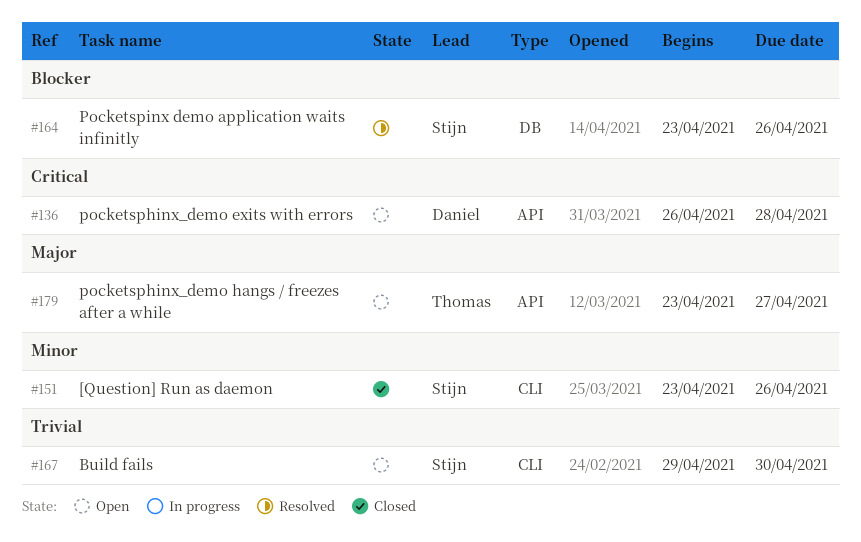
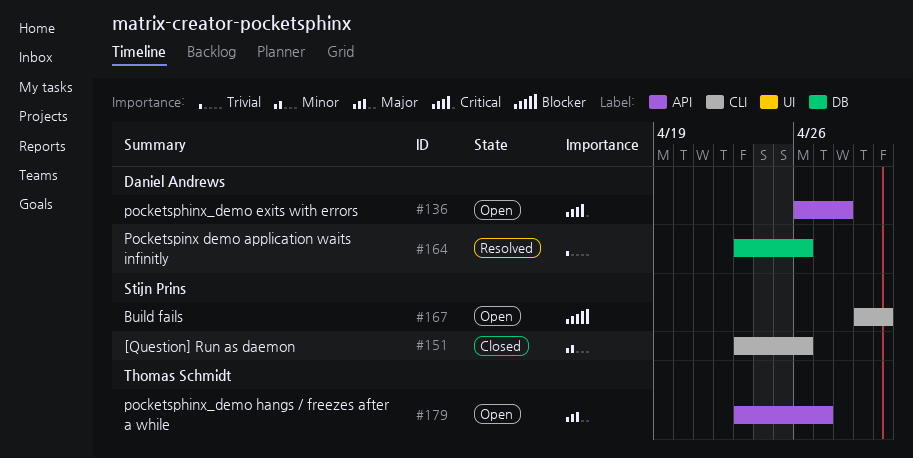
#164, owner: Stijn Prins -> Daniel Andrews
#164, priority: Blocker -> Trivial
#167, priority: Trivial -> Blocker

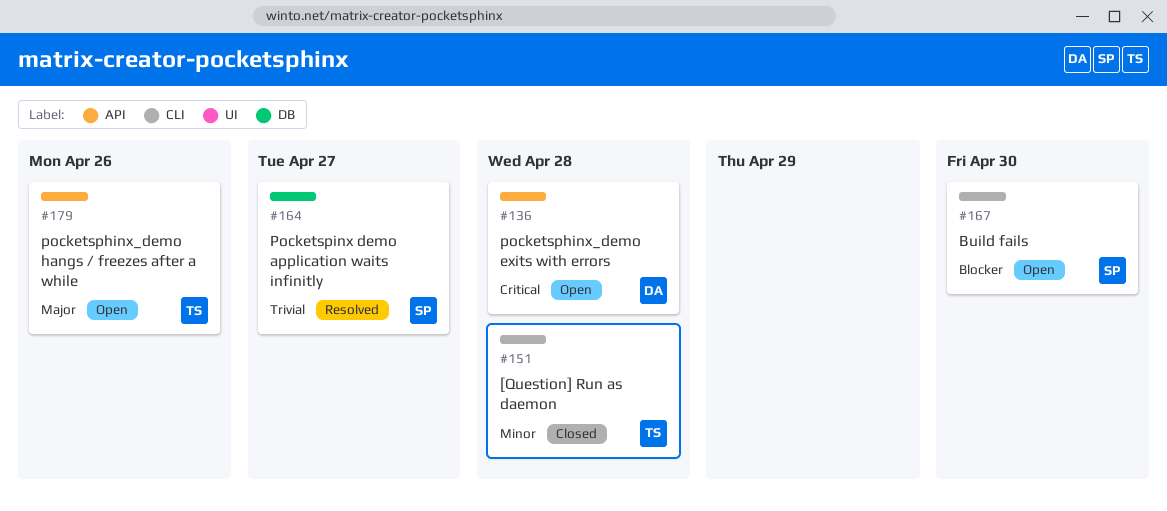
#151, owner: Stijn Prins -> Thomas Schmidt
#151, due: Apr 26 -> Apr 28
#164, owner: Daniel Andrews -> Stijn Prins
#164, due: Apr 26 -> Apr 27
#179, due: Apr 27 -> Apr 26

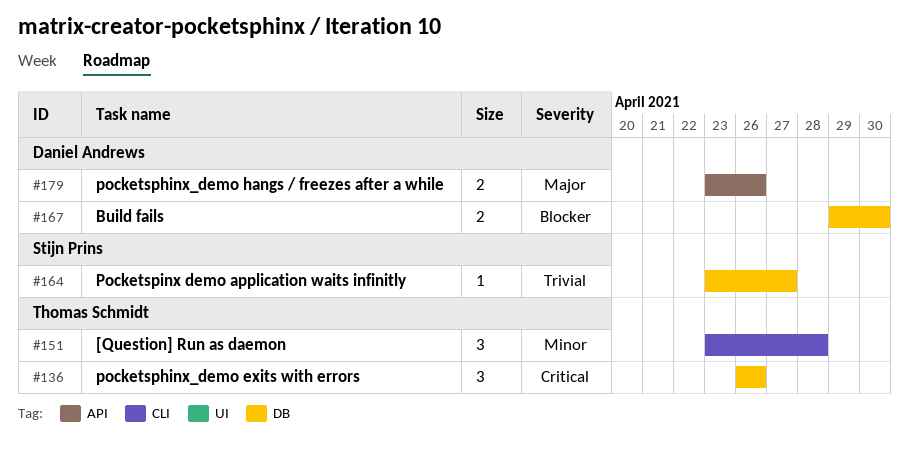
#136, owner: Daniel Andrews -> Thomas Schmidt
#136, label: API -> DB
#136, due: Apr 28 -> Apr 26
#167, owner: Stijn Prins -> Daniel Andrews
#167, label: CLI -> DB
#179, owner: Thomas Schmidt -> Daniel Andrews

